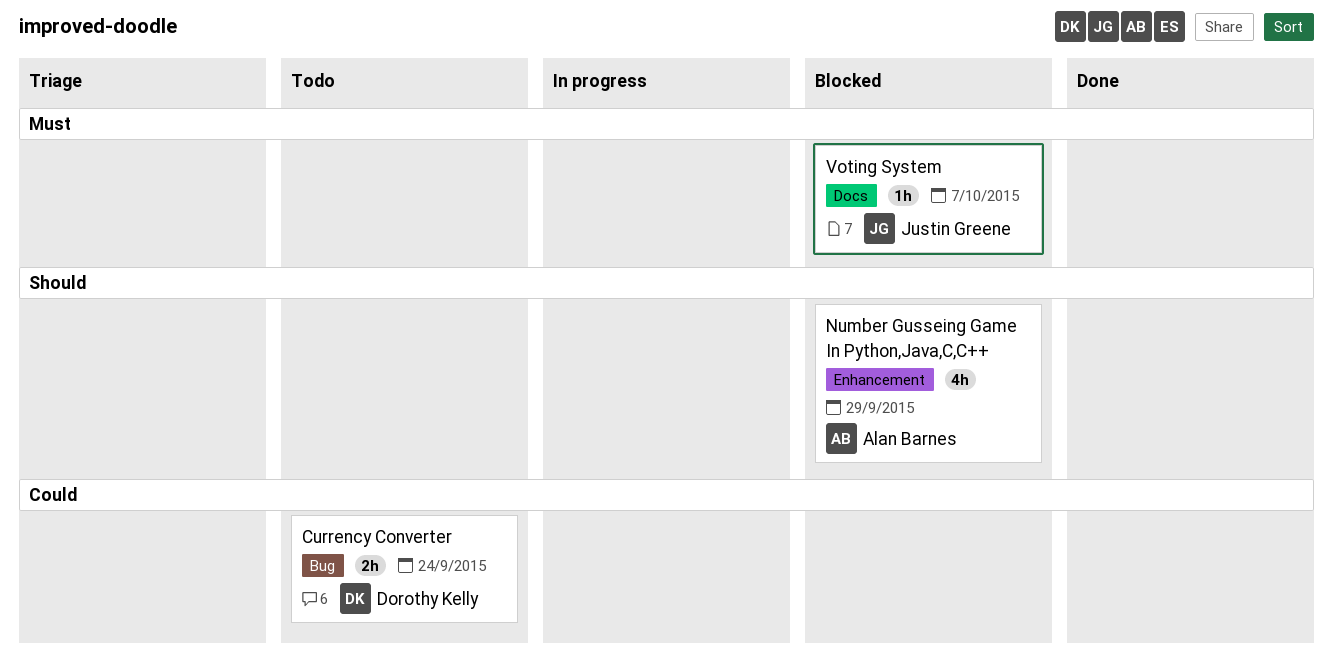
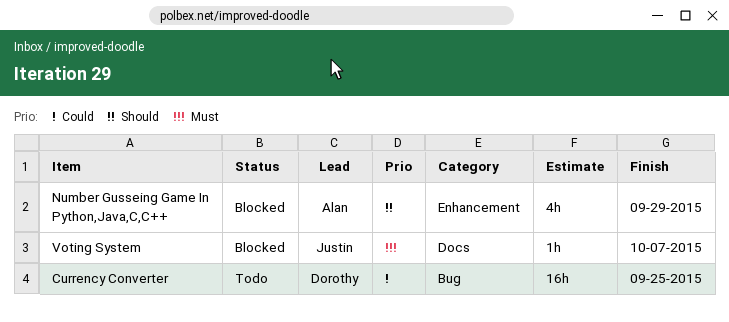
Currency Converter, estimate: 2h -> 16h
Currency Converter, due: Sep 24 -> Sep 25

